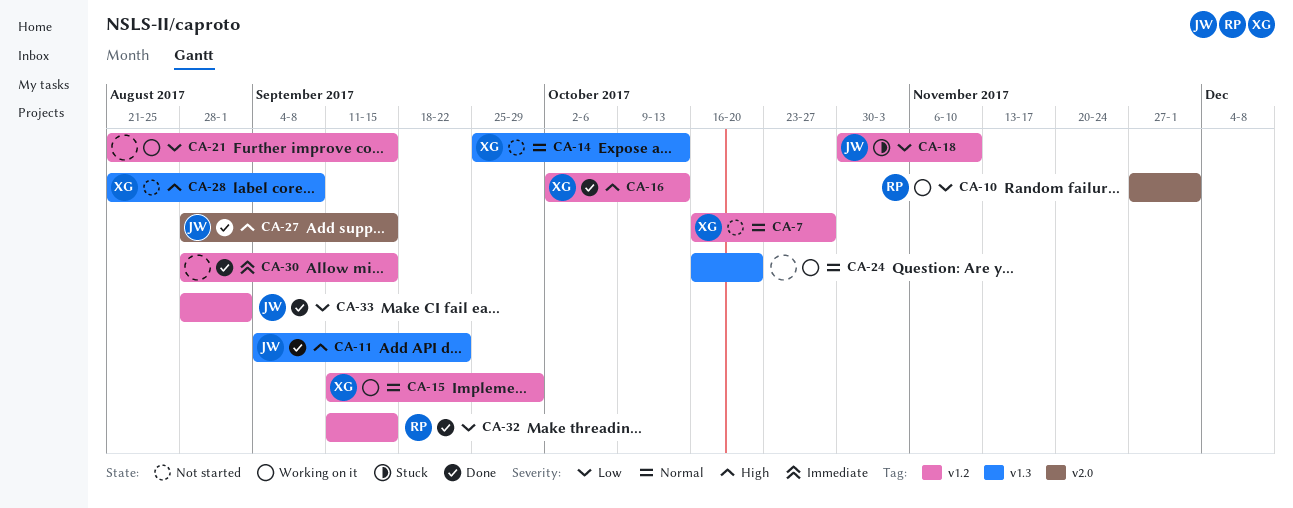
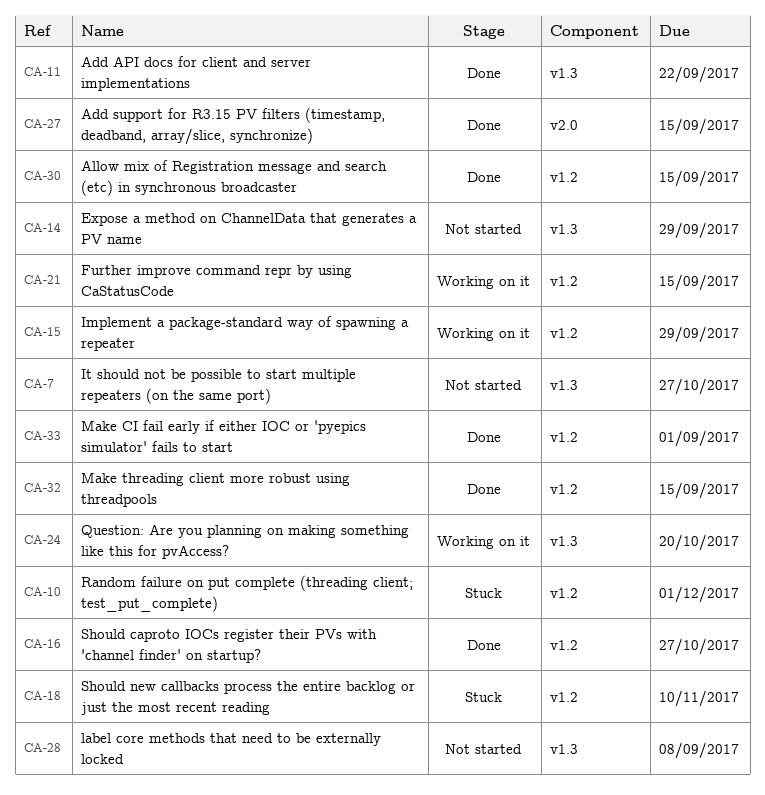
CA-7, label: v1.2 -> v1.3
CA-10, status: Working on it -> Stuck
CA-10, label: v2.0 -> v1.2
CA-14, due: Oct 13 -> Sep 29
CA-16, due: Oct 13 -> Oct 27

